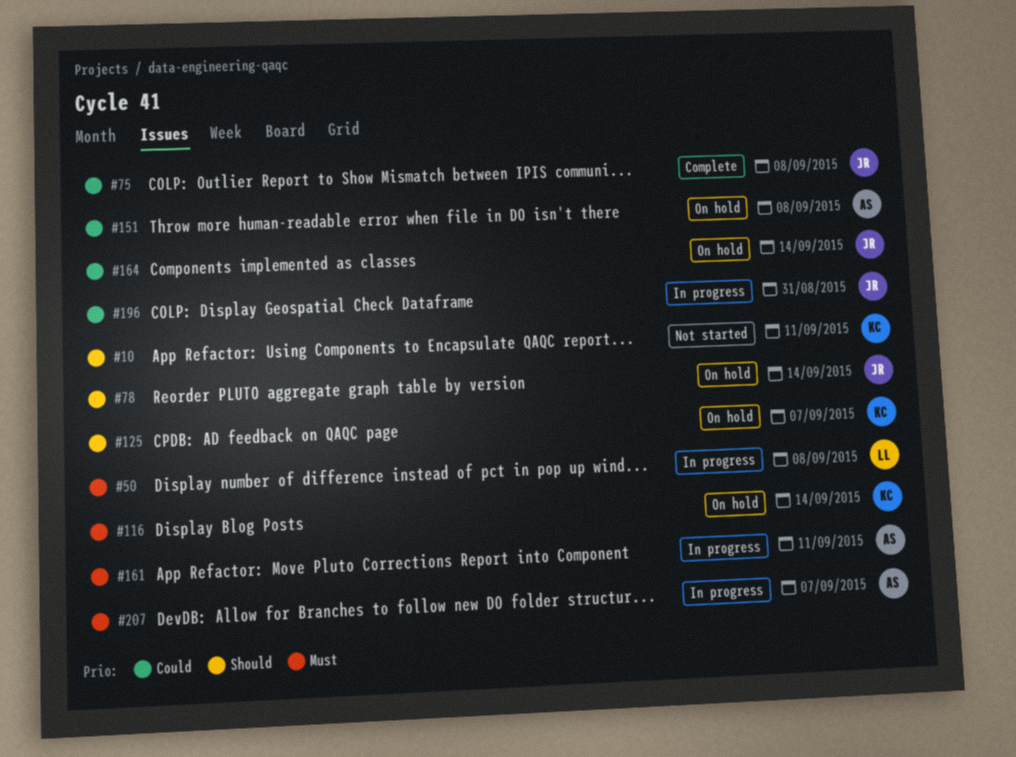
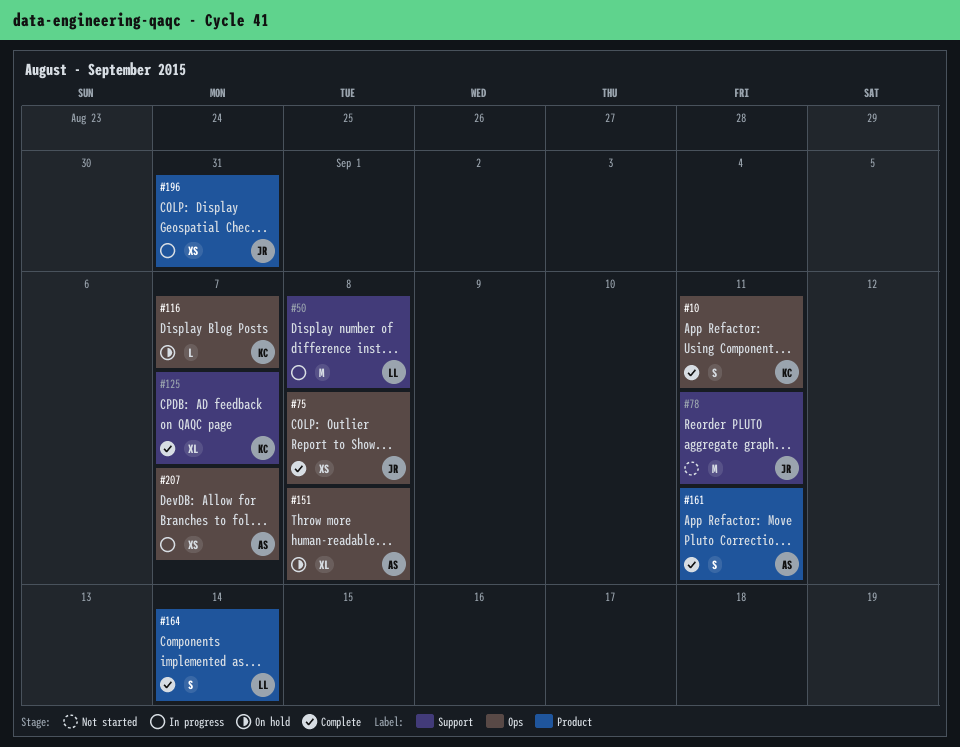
#10, status: Not started -> Complete
#78, status: On hold -> Not started
#78, due: Sep 14 -> Sep 11
#116, due: Sep 14 -> Sep 7
#125, status: On hold -> Complete
#161, status: In progress -> Complete
#164, status: On hold -> Complete
#164, owner: JR -> LL

